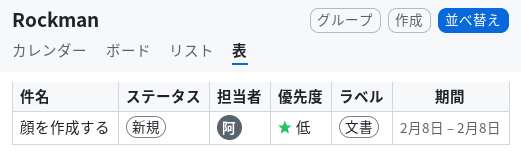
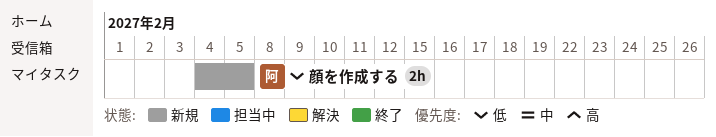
顔を作成する, start: Feb 8 -> Feb 4
顔を作成する, due: Feb 8 -> Feb 5

